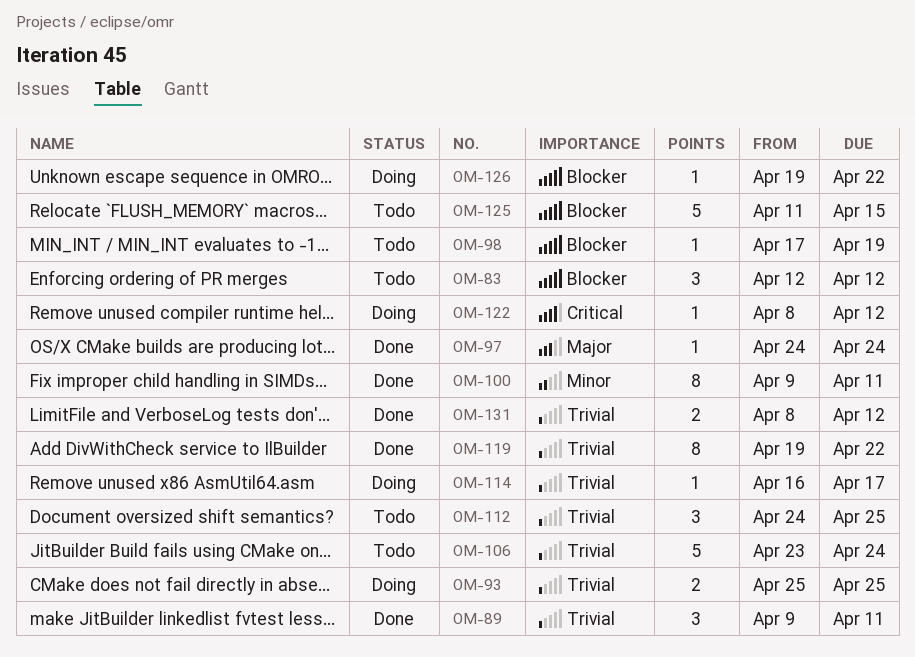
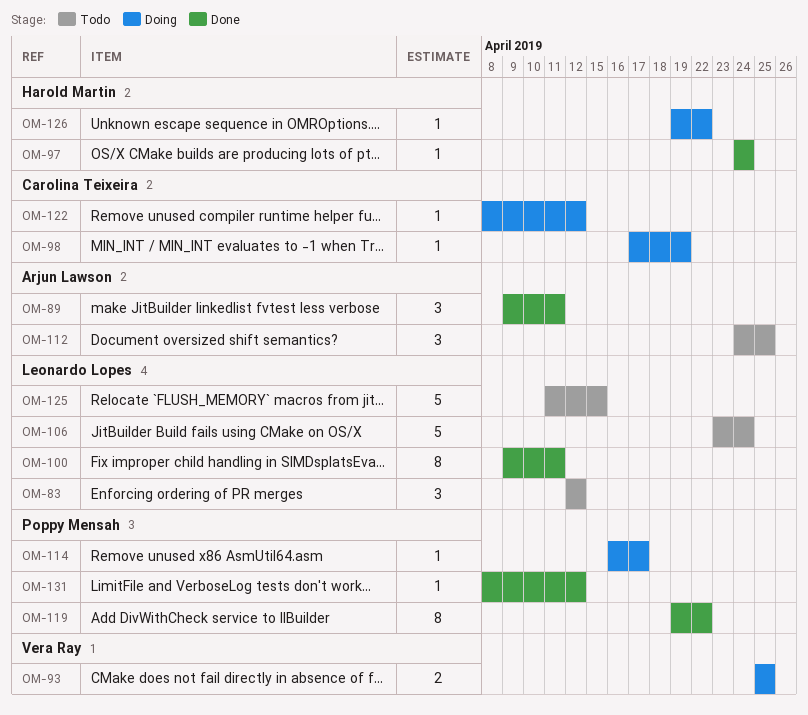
OM-98, status: Todo -> Doing
OM-131, estimate: 2 -> 1

